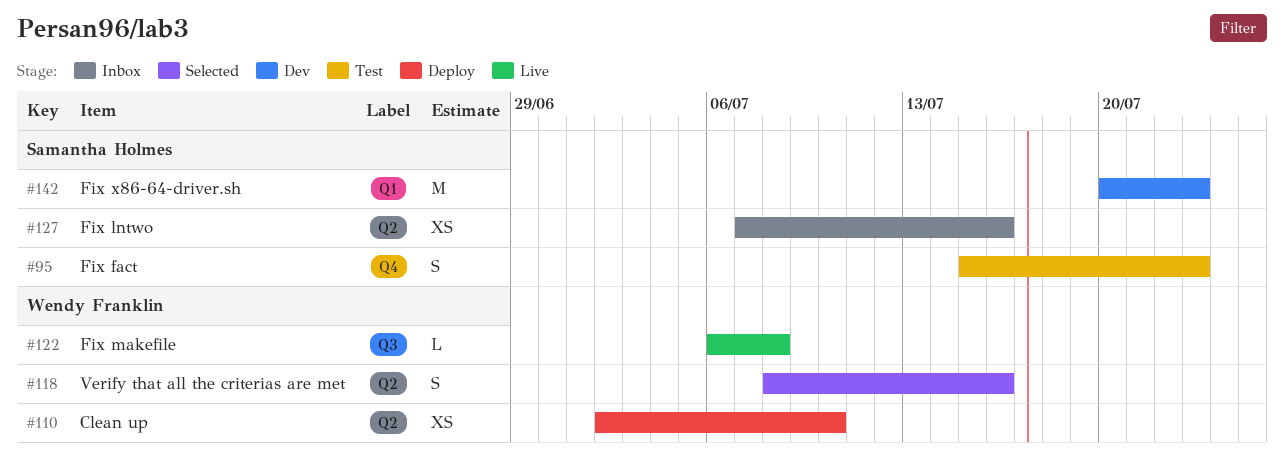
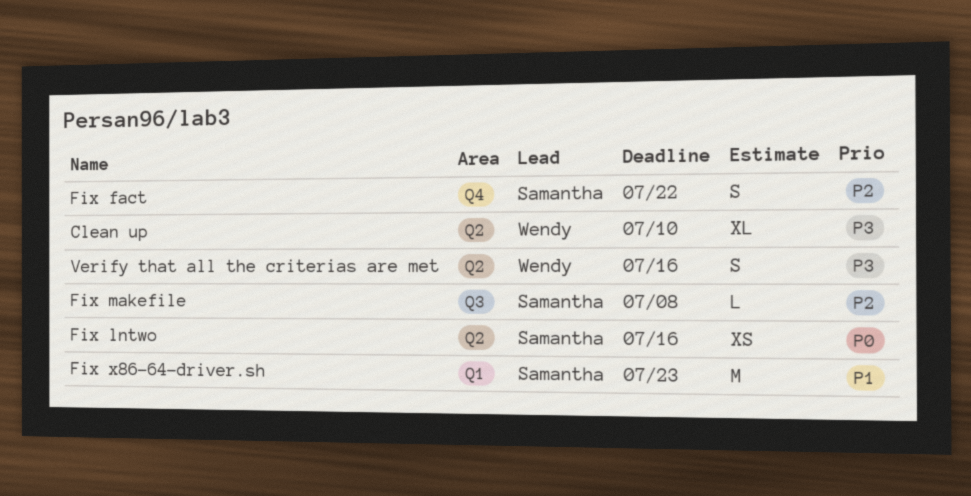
Clean up, estimate: XS -> XL
Fix fact, due: Jul 23 -> Jul 22
Fix makefile, owner: Wendy Franklin -> Samantha Holmes

